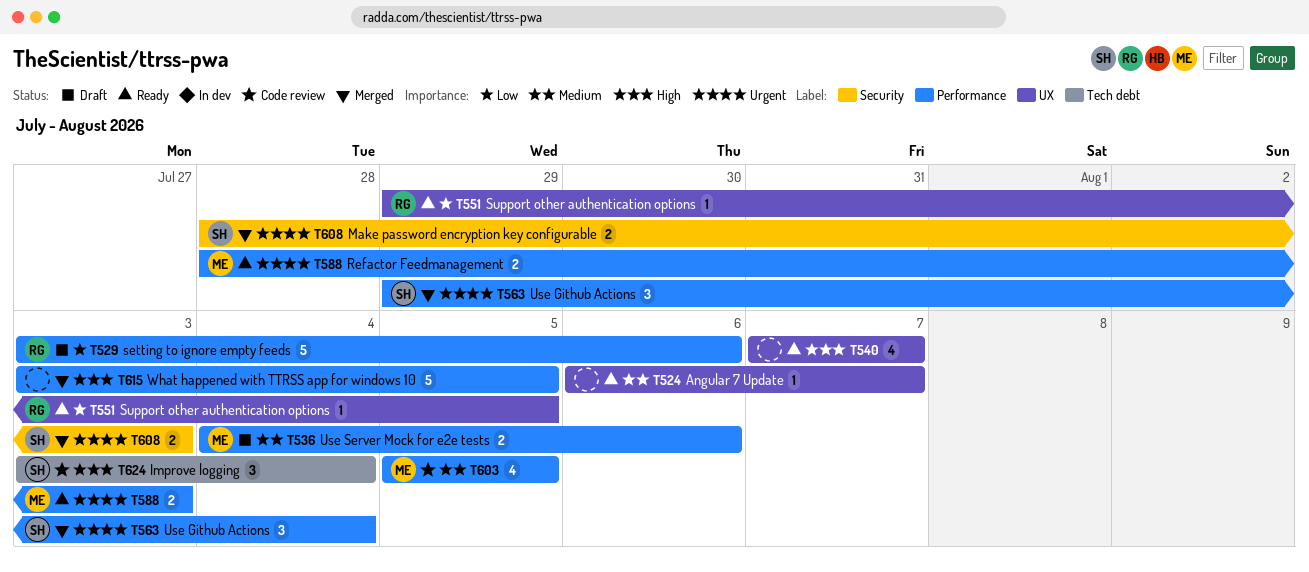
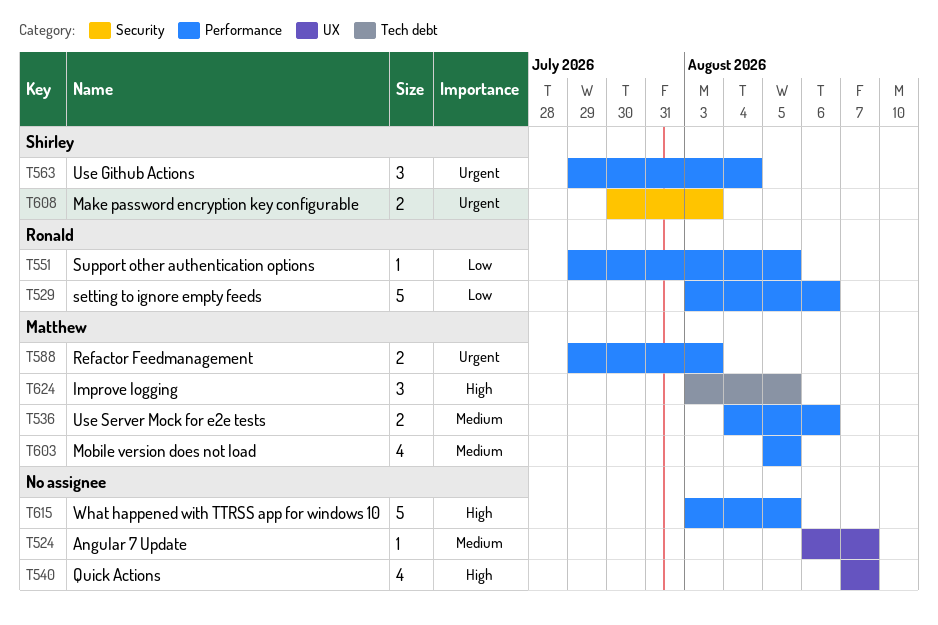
T551, label: UX -> Performance
T588, start: Jul 28 -> Jul 29
T608, start: Jul 28 -> Jul 30
T624, owner: Shirley -> Matthew
T624, due: Aug 4 -> Aug 5

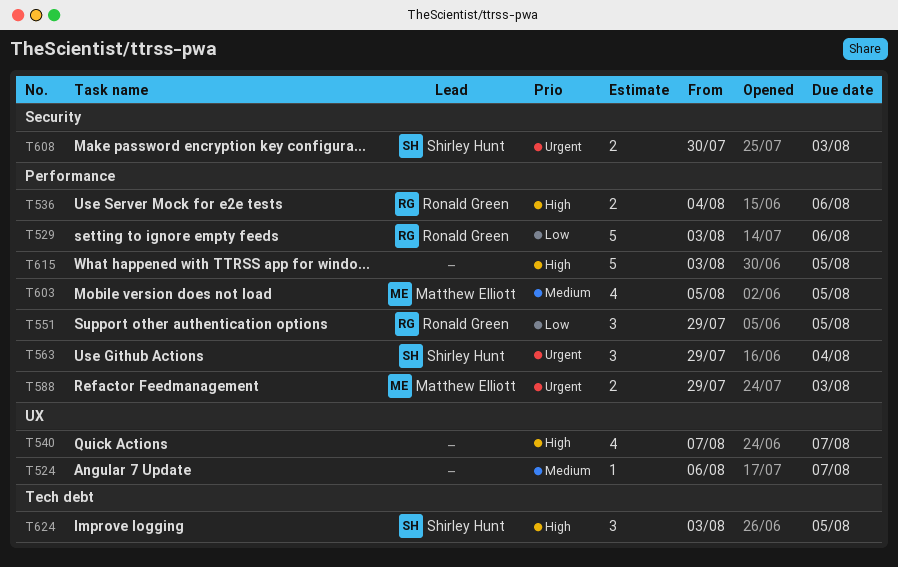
T536, owner: Matthew Elliott -> Ronald Green
T536, priority: Medium -> High
T551, estimate: 1 -> 3
T624, owner: Matthew Elliott -> Shirley Hunt

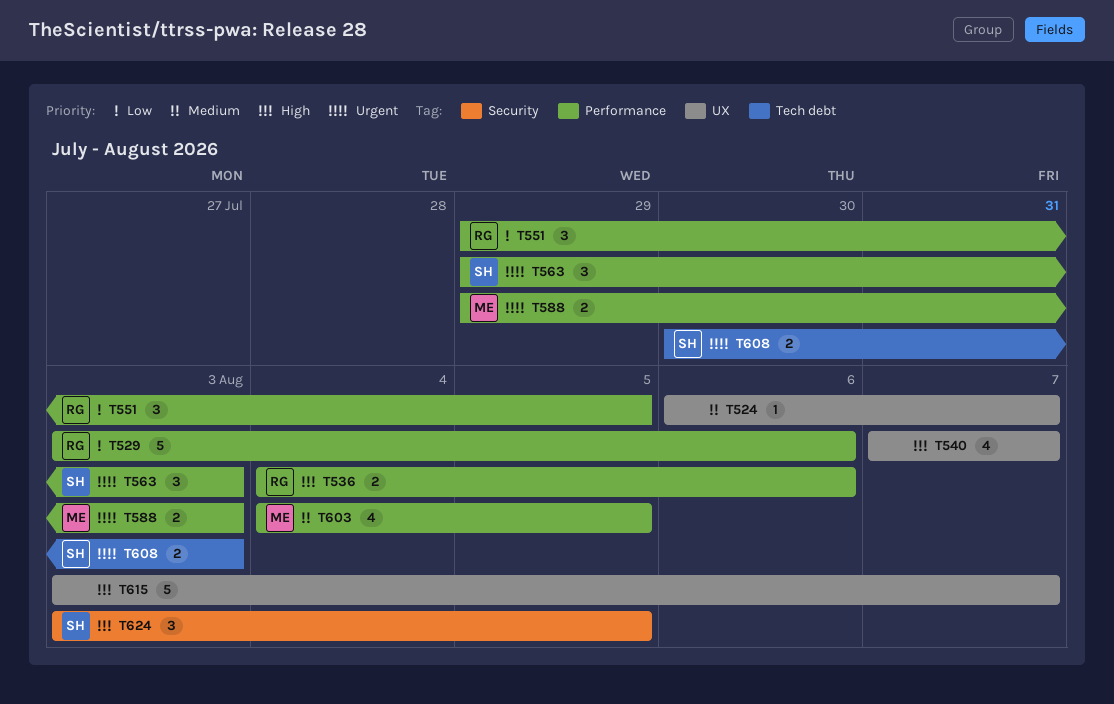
T563, due: Aug 4 -> Aug 3
T603, start: Aug 5 -> Aug 4
T608, label: Security -> Tech debt
T615, label: Performance -> UX
T615, due: Aug 5 -> Aug 7
T624, label: Tech debt -> Security

